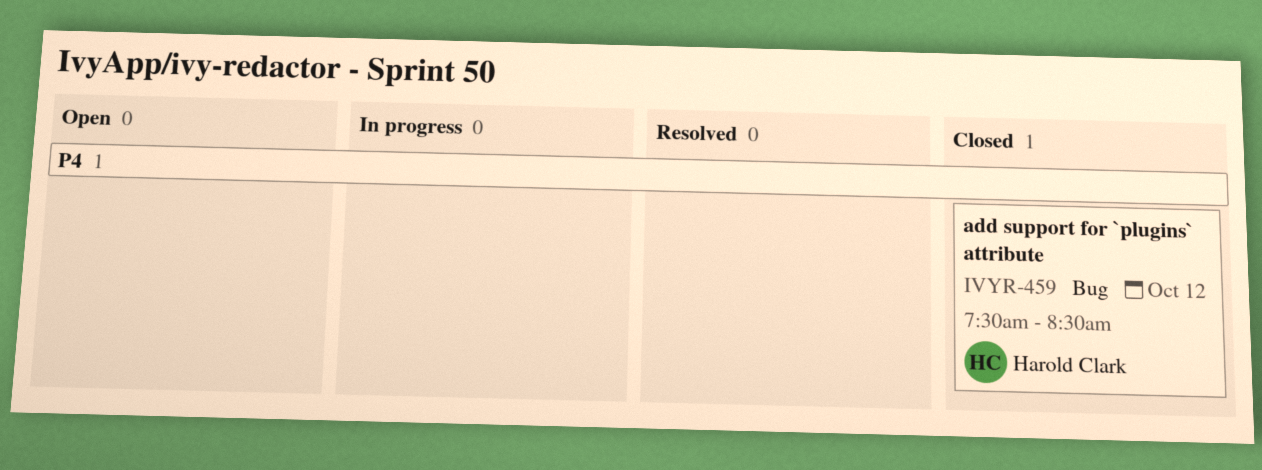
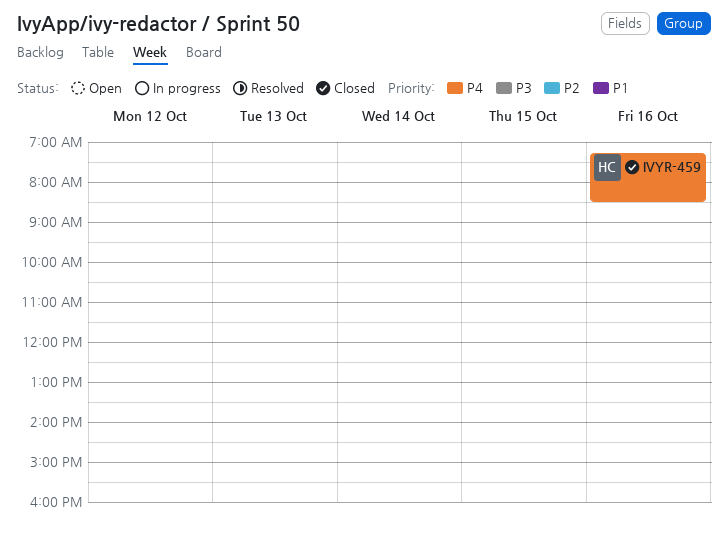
IVYR-459, day: Oct 12 -> Oct 16
IVYR-459, begins: 07:30 -> 07:15

